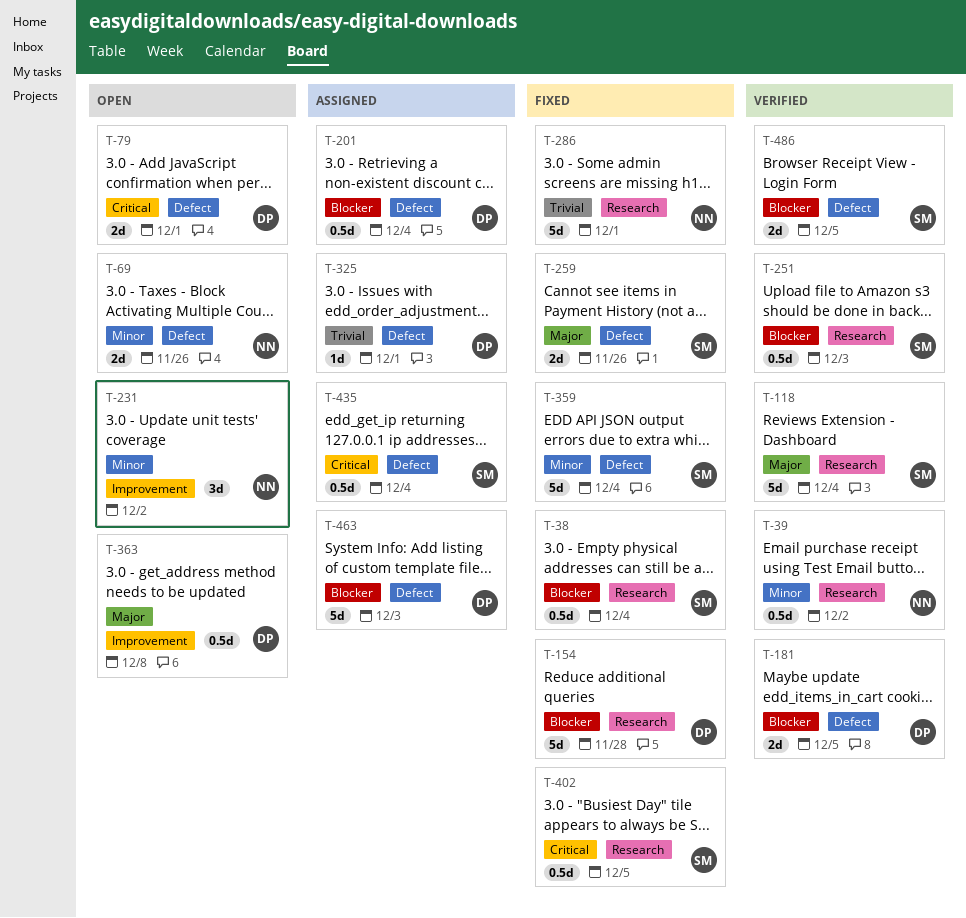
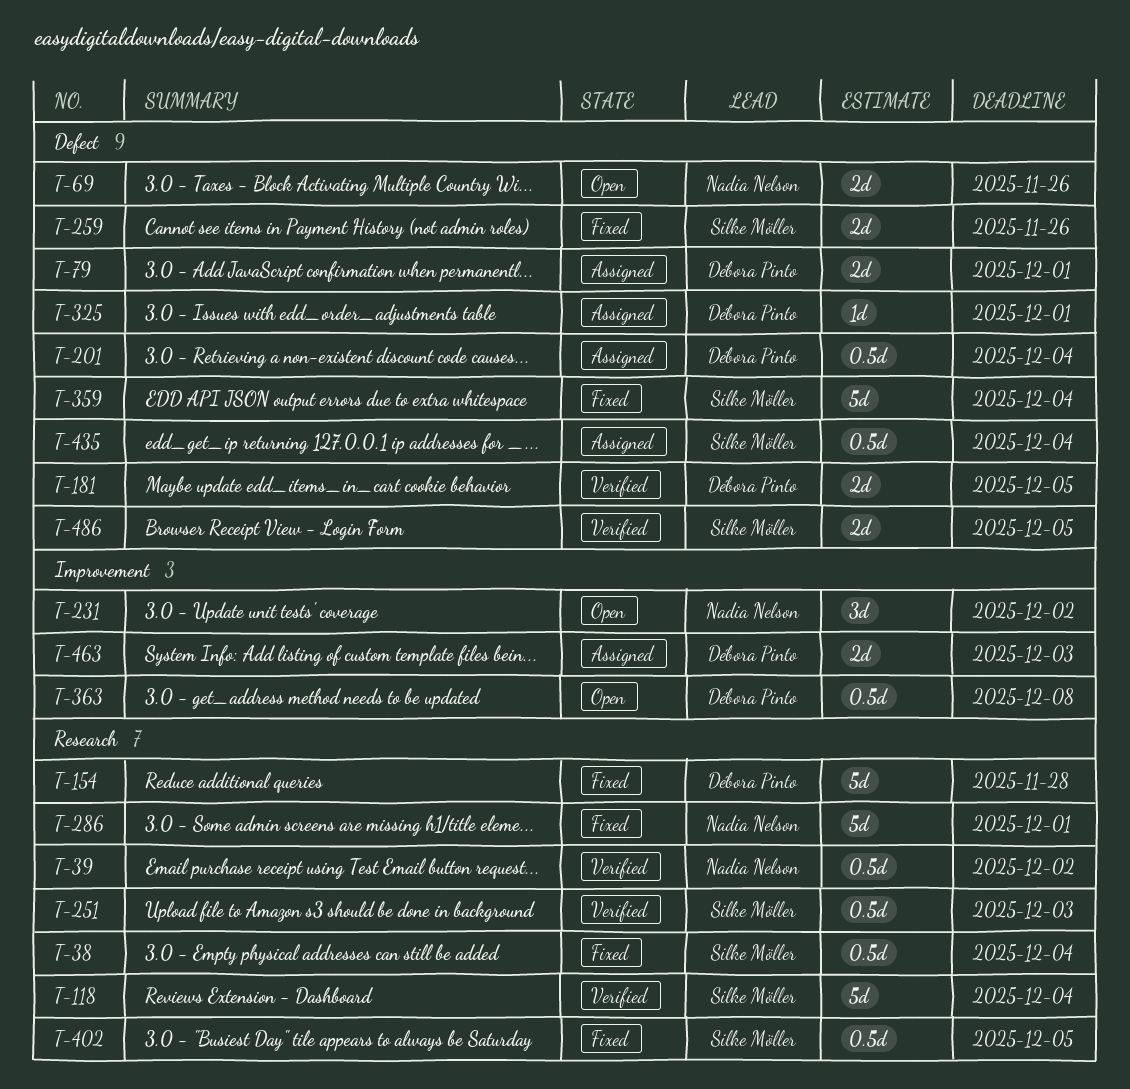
T-79, status: Open -> Assigned
T-463, label: Defect -> Improvement
T-463, estimate: 5d -> 2d

